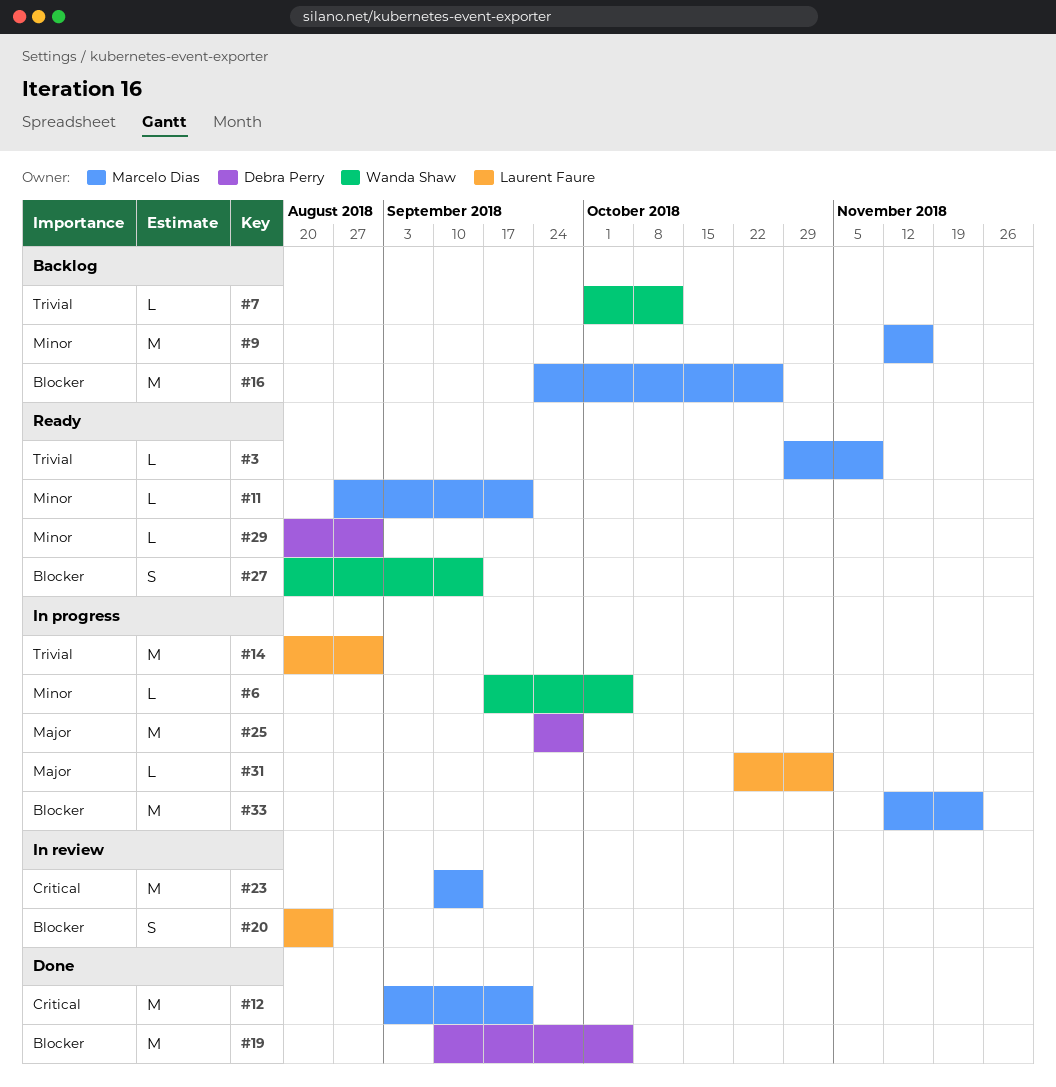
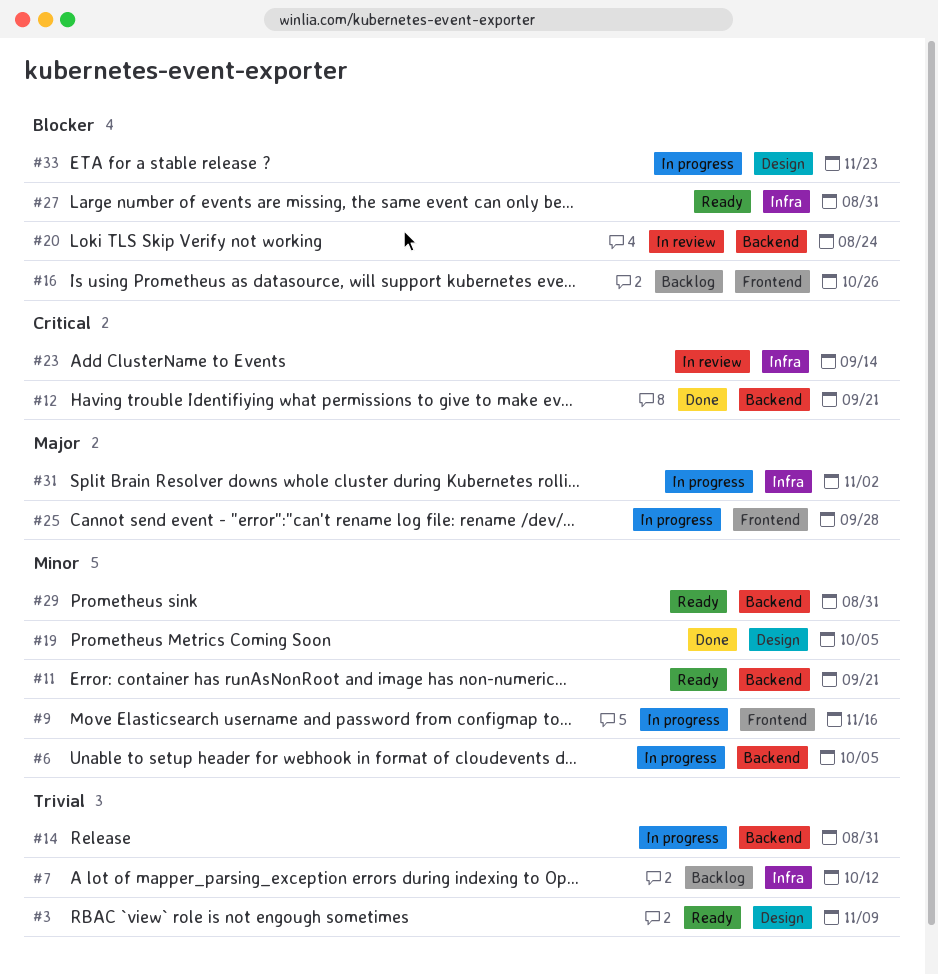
#9, status: Backlog -> In progress
#19, priority: Blocker -> Minor
#27, due: Sep 14 -> Aug 31

